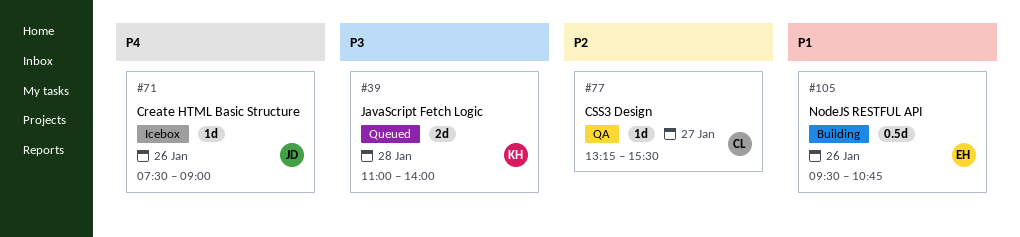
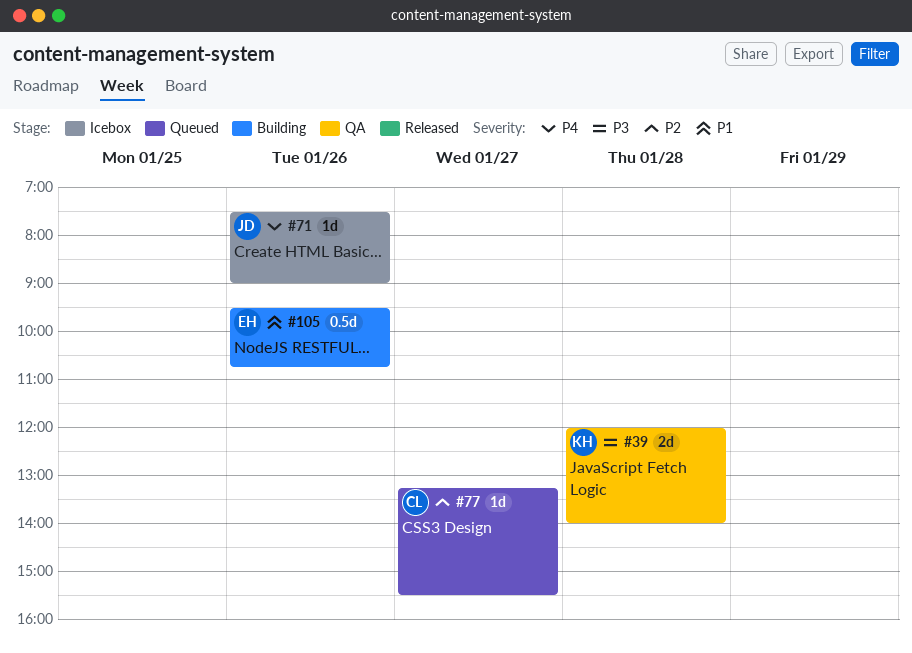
#39, status: Queued -> QA
#39, begins: 11:00 -> 12:00
#77, status: QA -> Queued

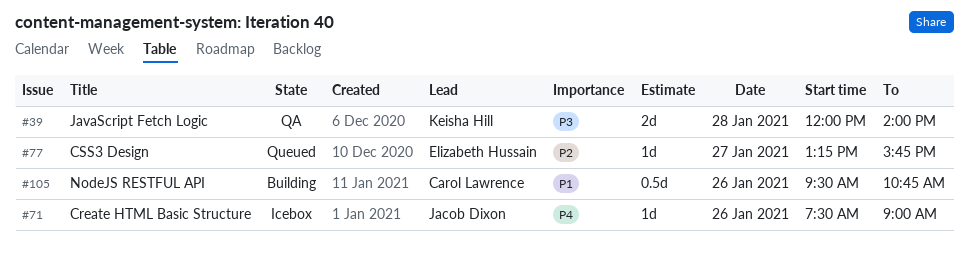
#77, owner: Carol Lawrence -> Elizabeth Hussain
#77, ends: 15:30 -> 15:45
#105, owner: Elizabeth Hussain -> Carol Lawrence

